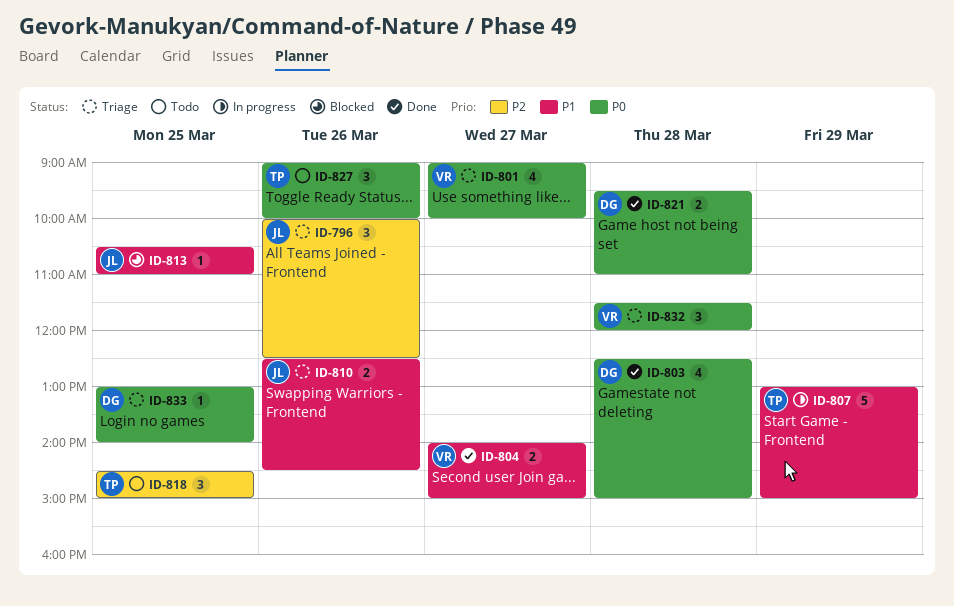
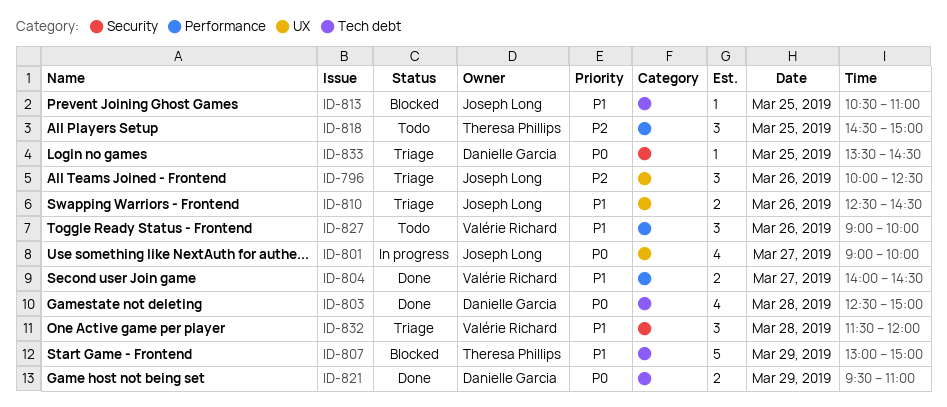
ID-801, status: Triage -> In progress
ID-801, owner: Valérie Richard -> Joseph Long
ID-804, ends: 15:00 -> 14:30
ID-807, status: In progress -> Blocked
ID-821, day: Mar 28 -> Mar 29
ID-827, owner: Theresa Phillips -> Valérie Richard
ID-827, priority: P0 -> P1
ID-832, priority: P0 -> P1
ID-833, begins: 13:00 -> 13:30
ID-833, ends: 14:00 -> 14:30

